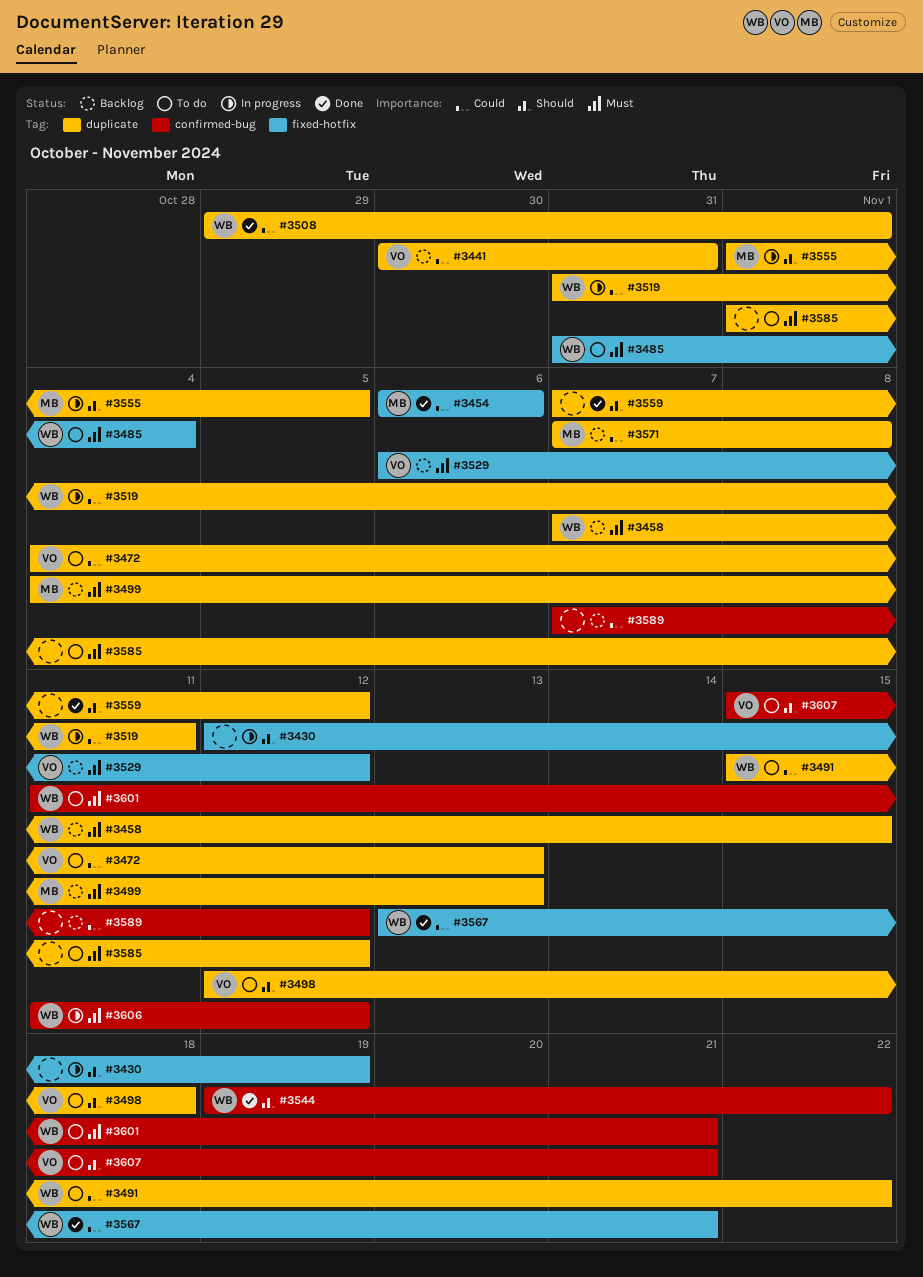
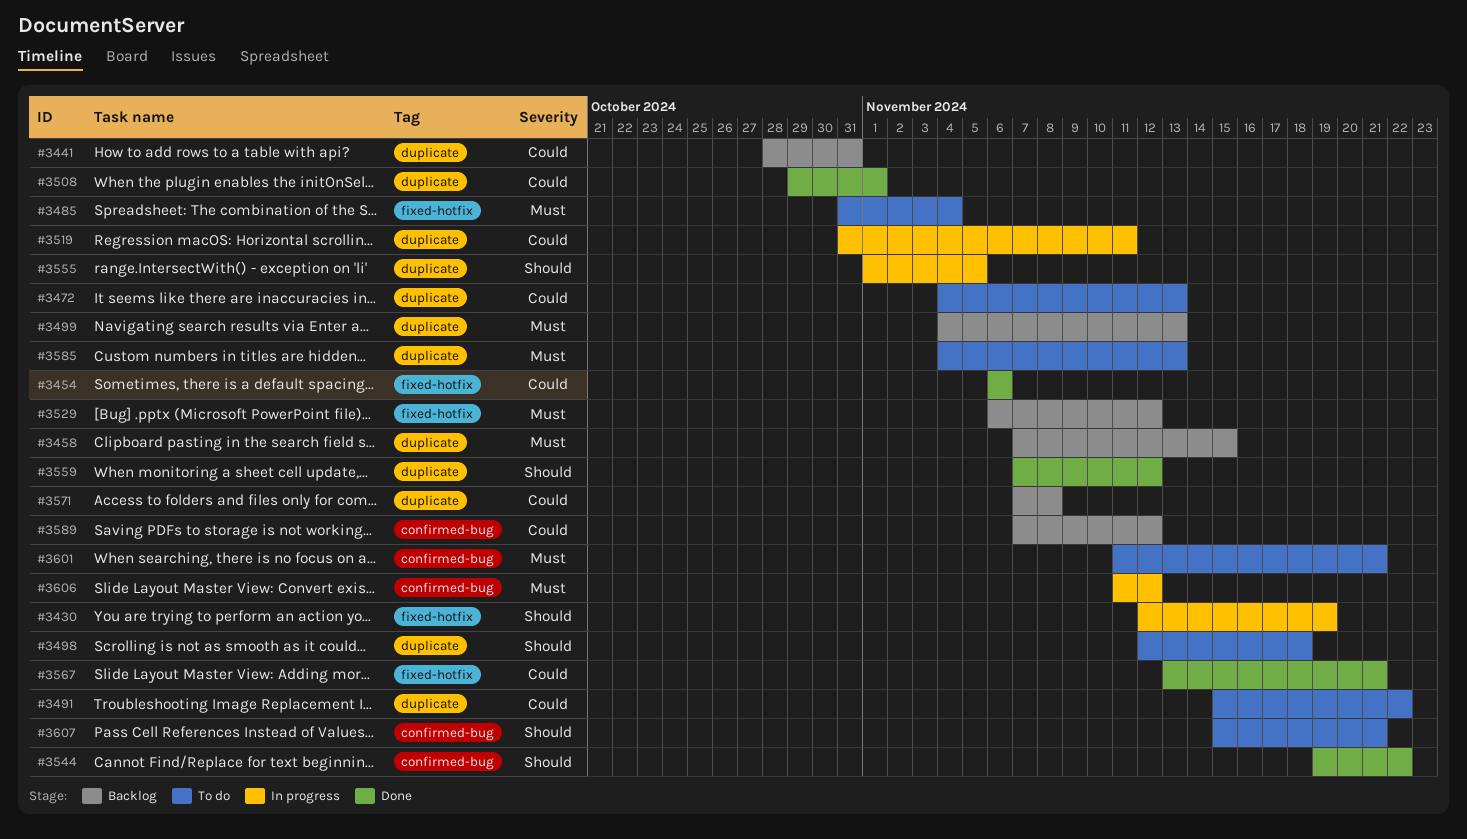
#3441, start: Oct 30 -> Oct 28
#3585, start: Nov 1 -> Nov 4
#3585, due: Nov 12 -> Nov 13

